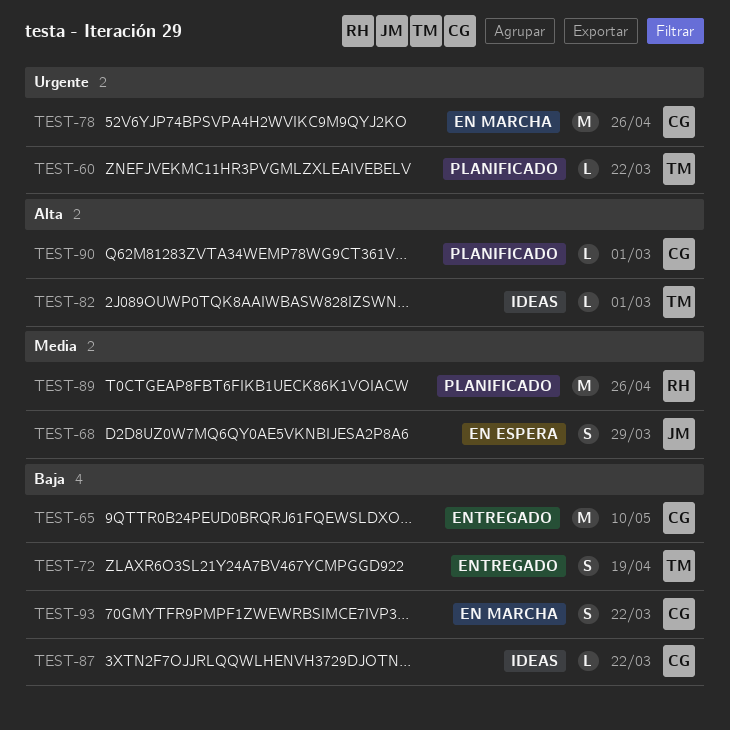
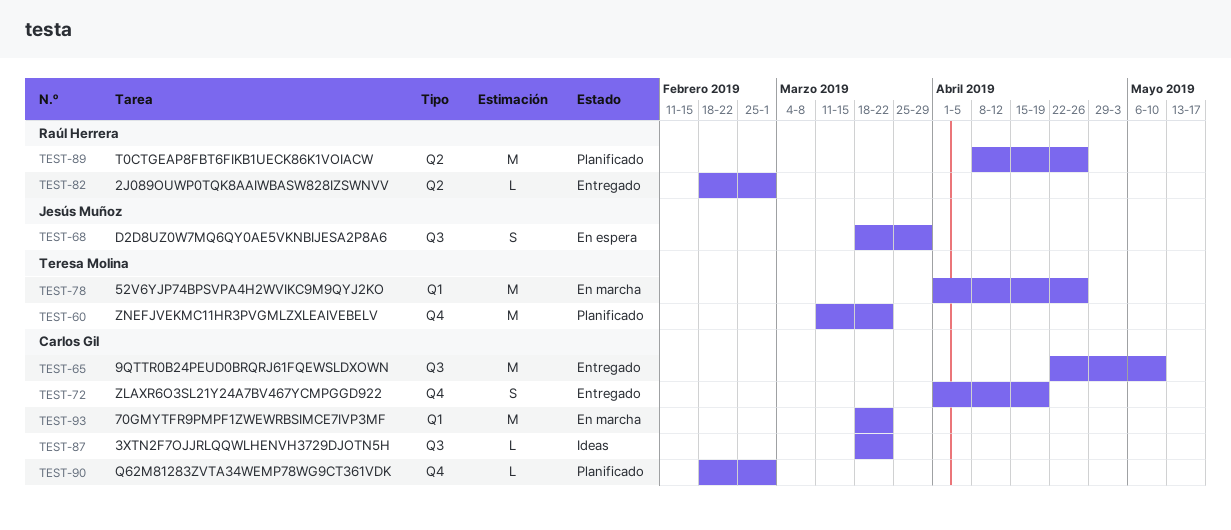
TEST-60, estimate: L -> M
TEST-72, owner: Teresa Molina -> Carlos Gil
TEST-78, owner: Carlos Gil -> Teresa Molina
TEST-82, status: Ideas -> Entregado
TEST-82, owner: Teresa Molina -> Raúl Herrera
TEST-93, estimate: S -> M

